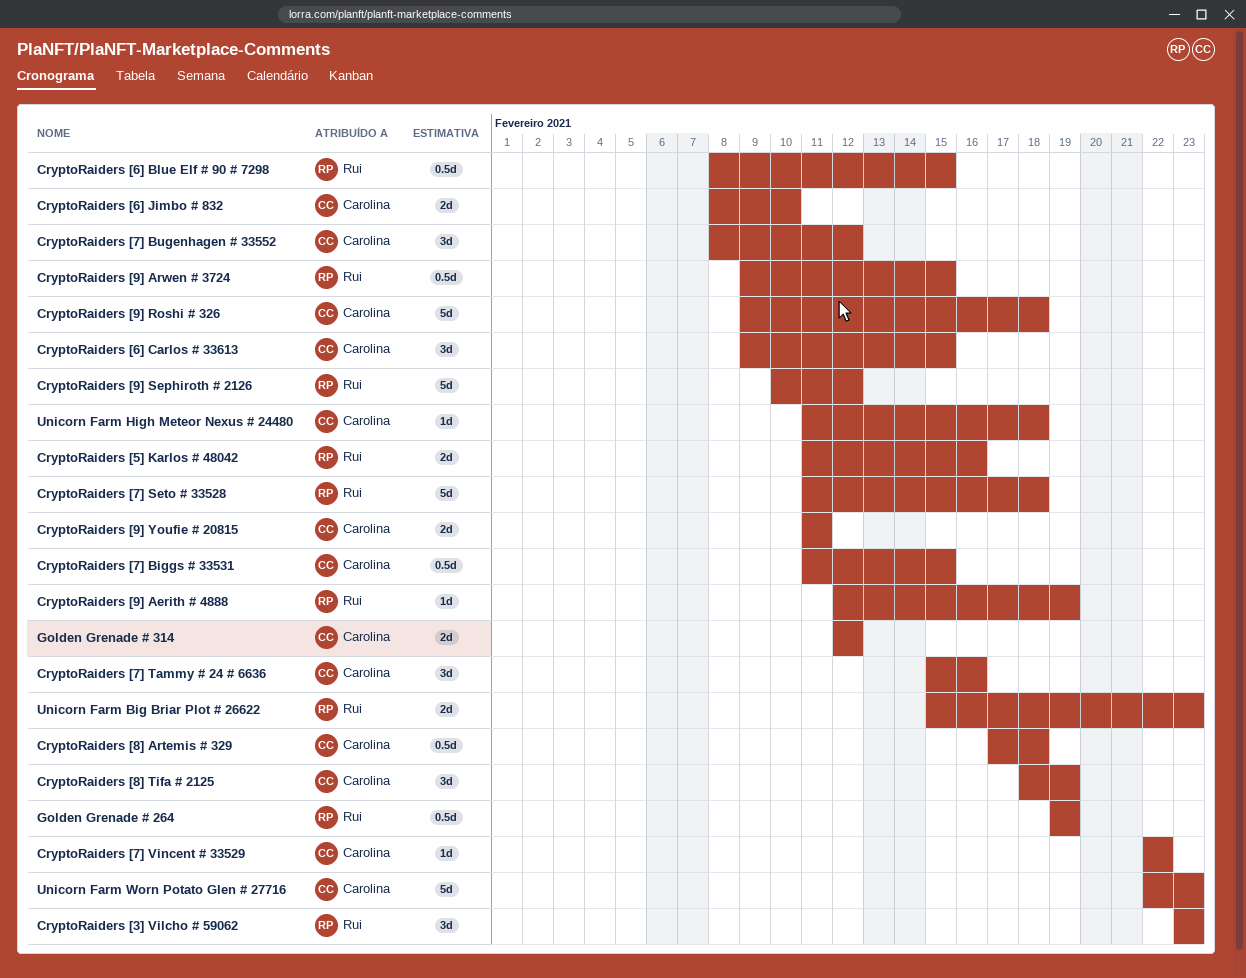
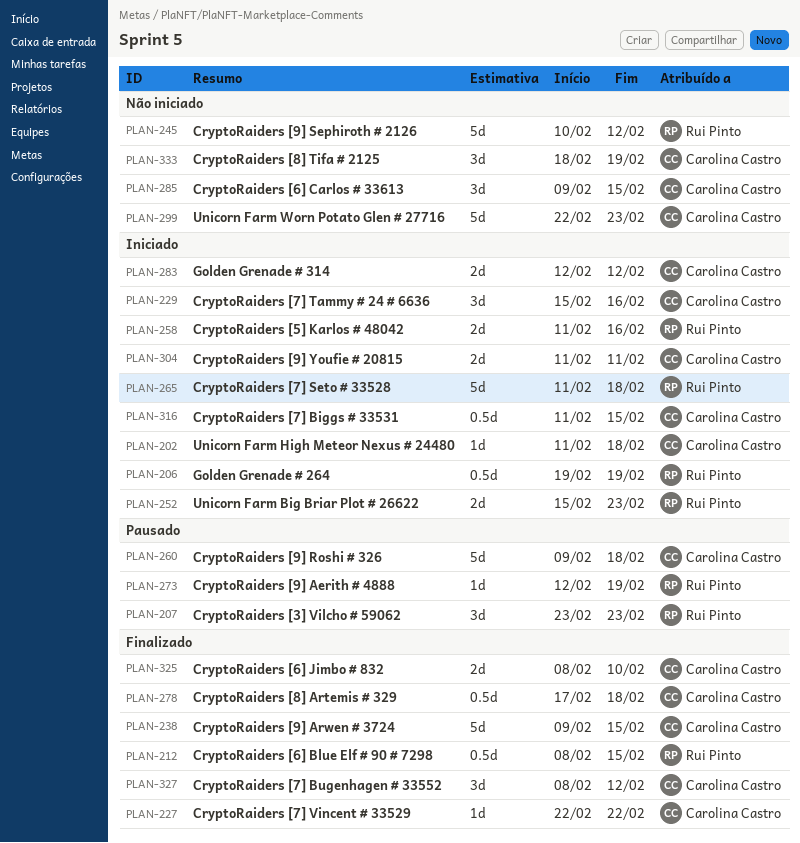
CryptoRaiders [9] Arwen # 3724, owner: Rui Pinto -> Carolina Castro
CryptoRaiders [9] Arwen # 3724, estimate: 0.5d -> 5d

